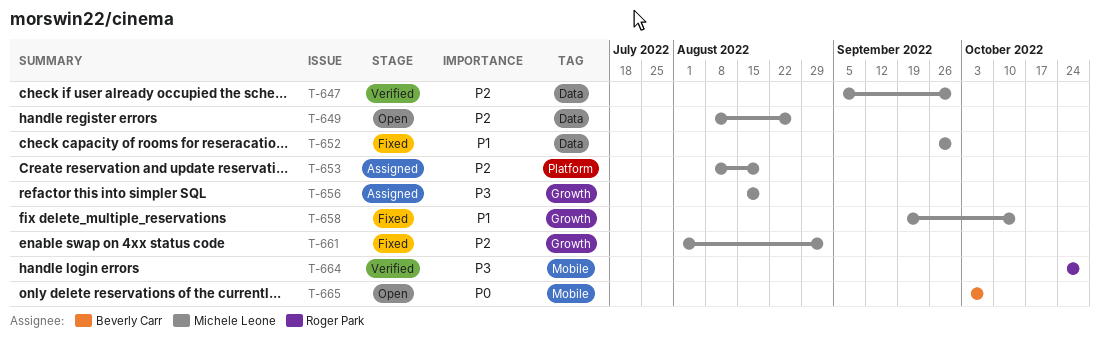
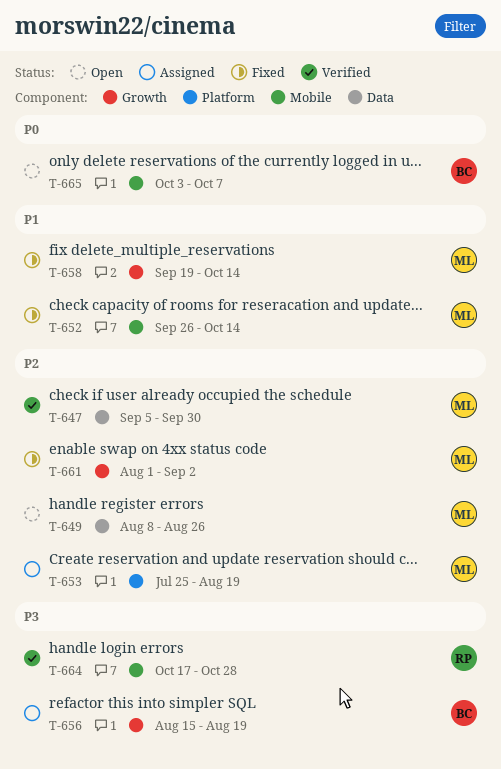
T-652, label: Data -> Mobile
T-652, due: Sep 30 -> Oct 14
T-653, start: Aug 8 -> Jul 25
T-656, owner: Michele Leone -> Beverly Carr
T-664, start: Oct 24 -> Oct 17

